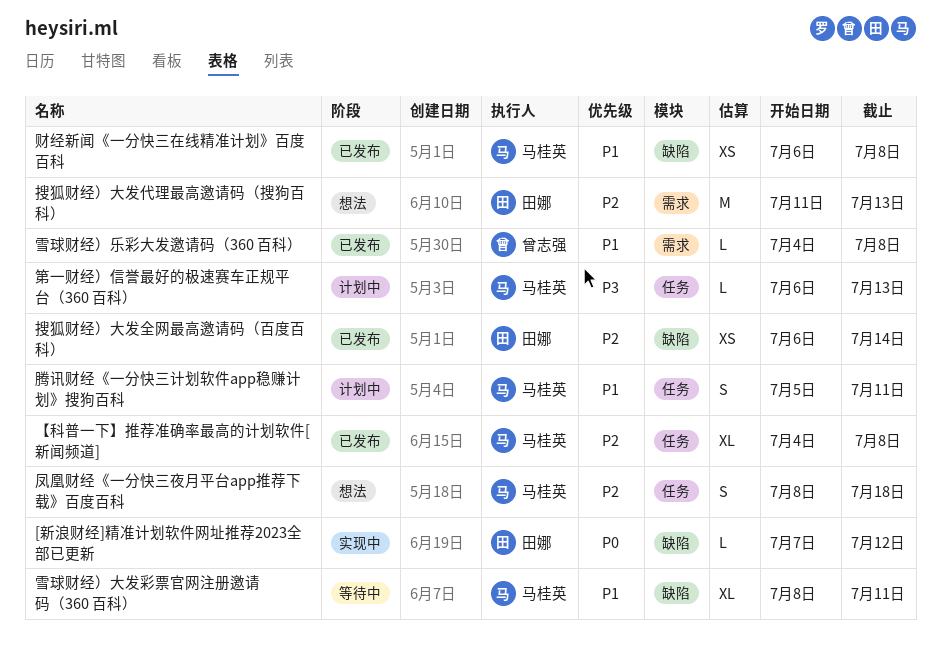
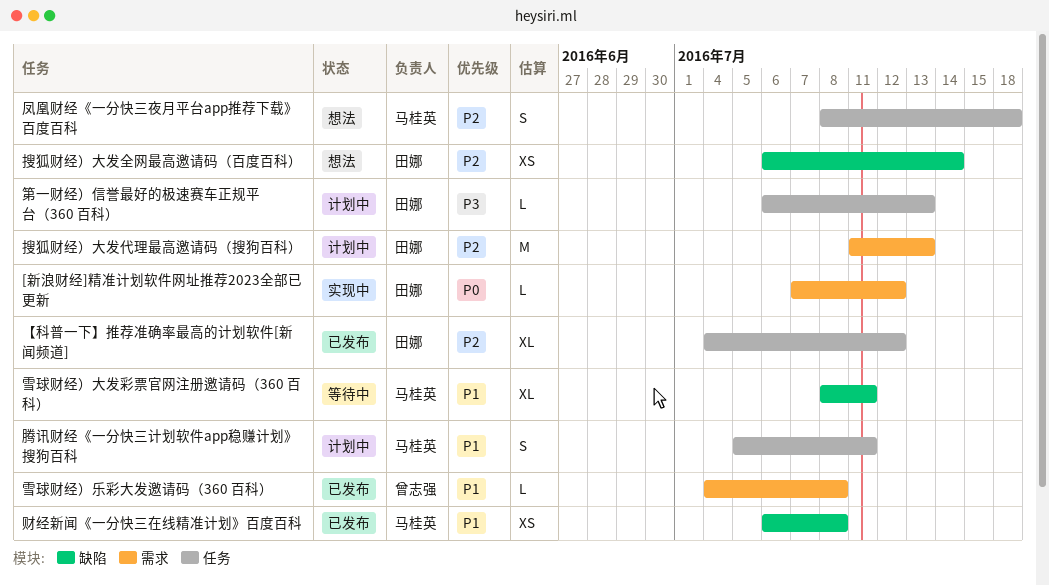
[新浪财经]精准计划软件网址推荐2023全部已更新, label: 缺陷 -> 需求
【科普一下】推荐准确率最高的计划软件[新闻频道], owner: 马桂英 -> 田娜
【科普一下】推荐准确率最高的计划软件[新闻频道], due: Jul 8 -> Jul 12
搜狐财经）大发代理最高邀请码（搜狗百科）, status: 想法 -> 计划中
搜狐财经）大发全网最高邀请码（百度百科）, status: 已发布 -> 想法
第一财经）信誉最好的极速赛车正规平台（360 百科）, owner: 马桂英 -> 田娜

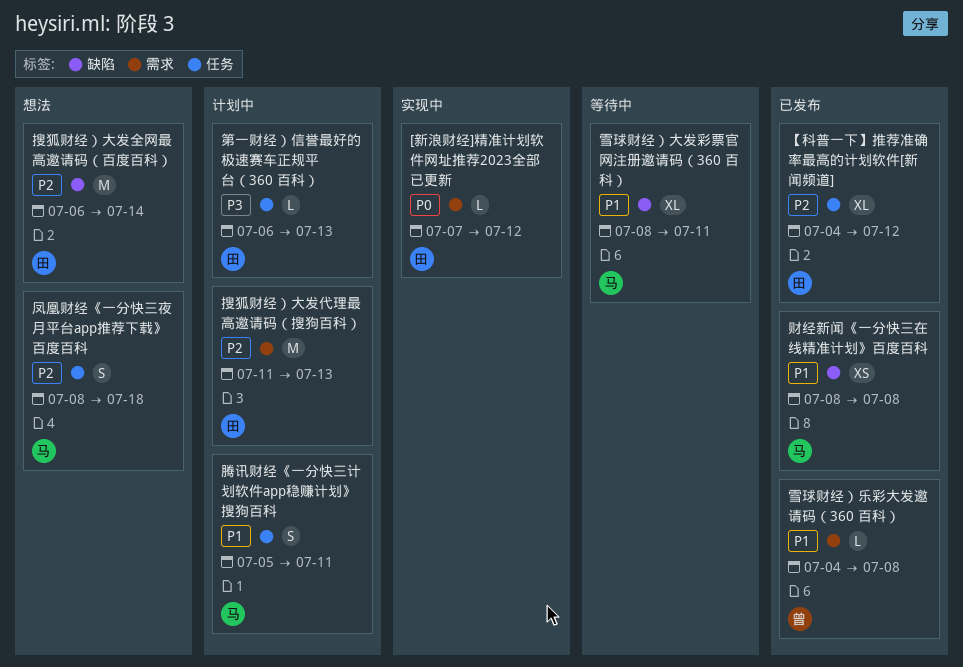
搜狐财经）大发全网最高邀请码（百度百科）, estimate: XS -> M
财经新闻《一分快三在线精准计划》百度百科, start: Jul 6 -> Jul 8

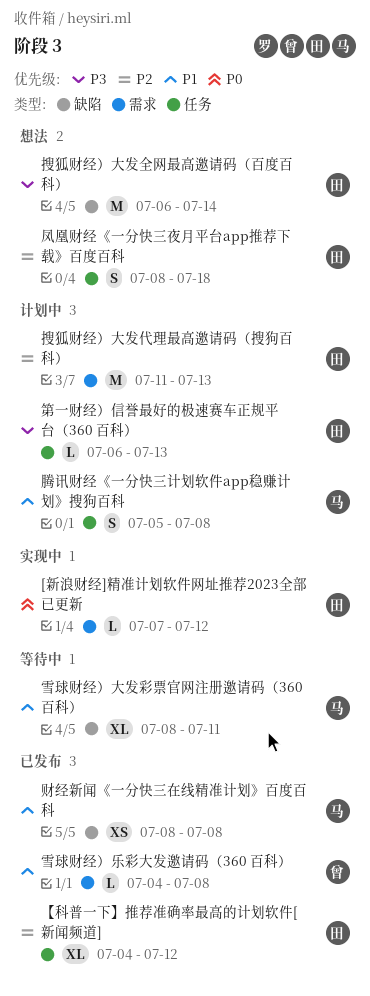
凤凰财经《一分快三夜月平台app推荐下载》百度百科, owner: 马 -> 田
搜狐财经）大发全网最高邀请码（百度百科）, priority: P2 -> P3
腾讯财经《一分快三计划软件app稳赚计划》搜狗百科, due: Jul 11 -> Jul 8

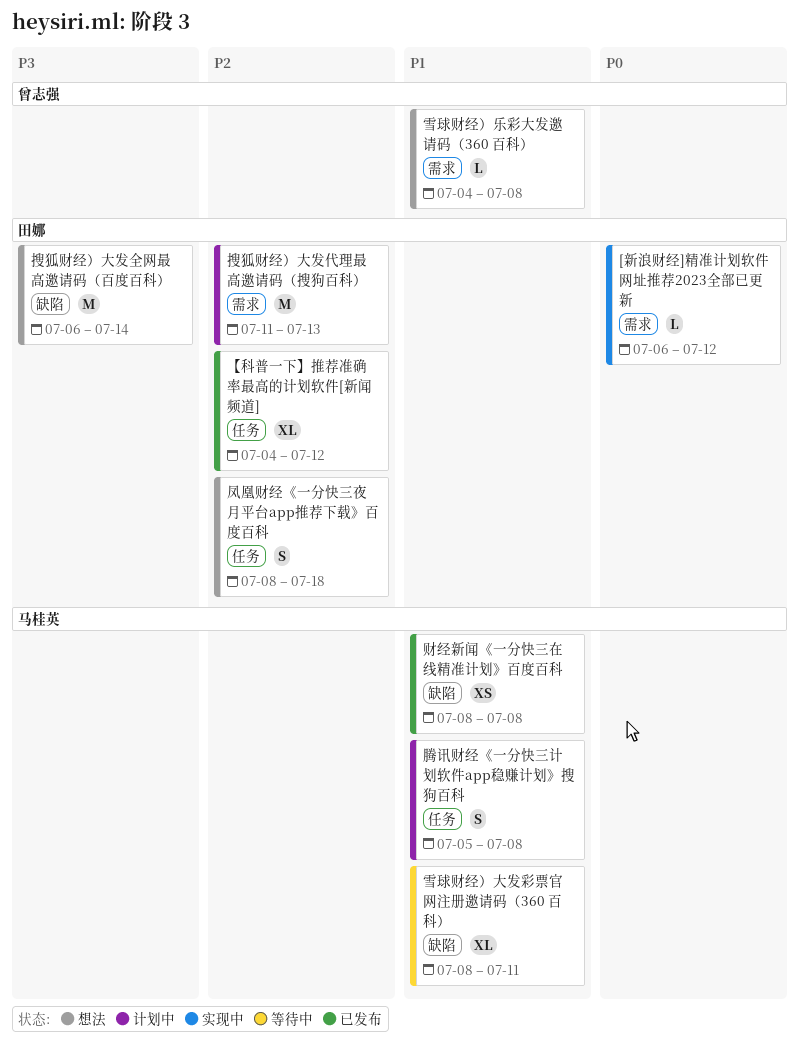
[新浪财经]精准计划软件网址推荐2023全部已更新, start: Jul 7 -> Jul 6
第一财经）信誉最好的极速赛车正规平台（360 百科）: present -> none
雪球财经）乐彩大发邀请码（360 百科）, status: 已发布 -> 想法

